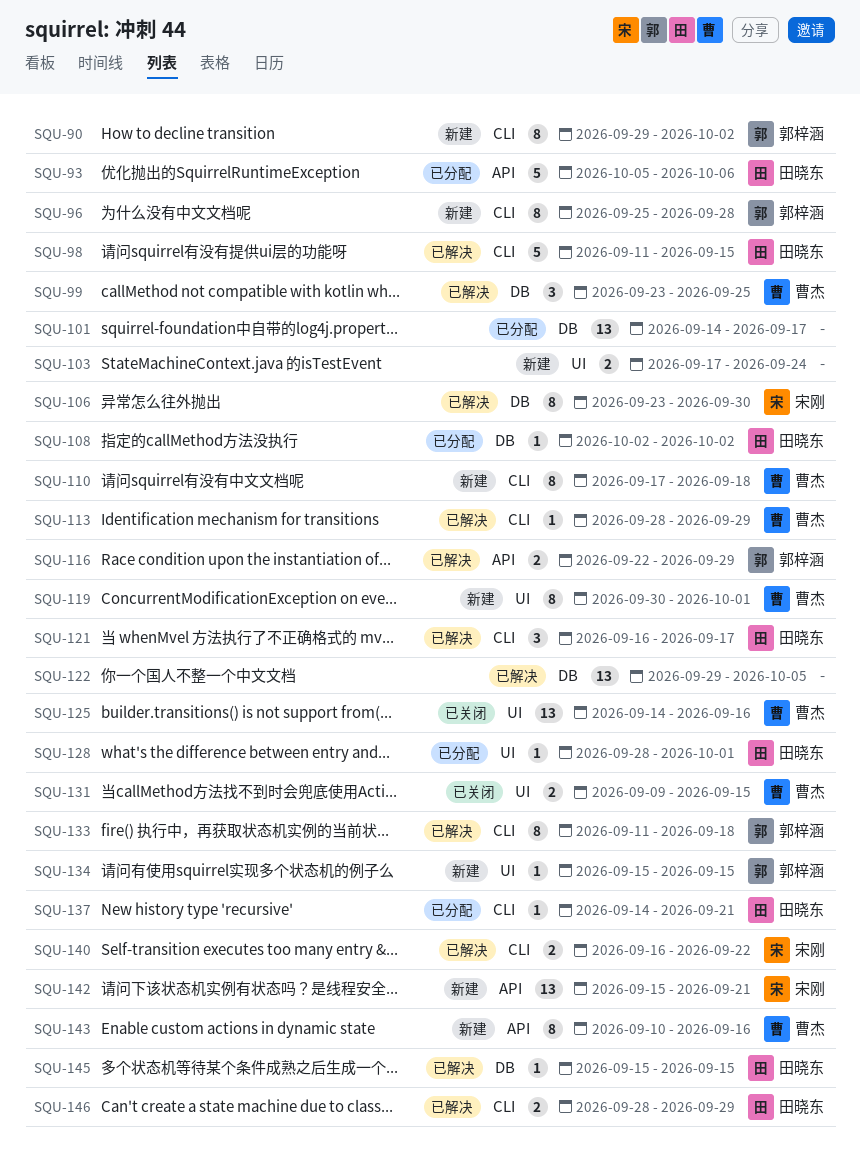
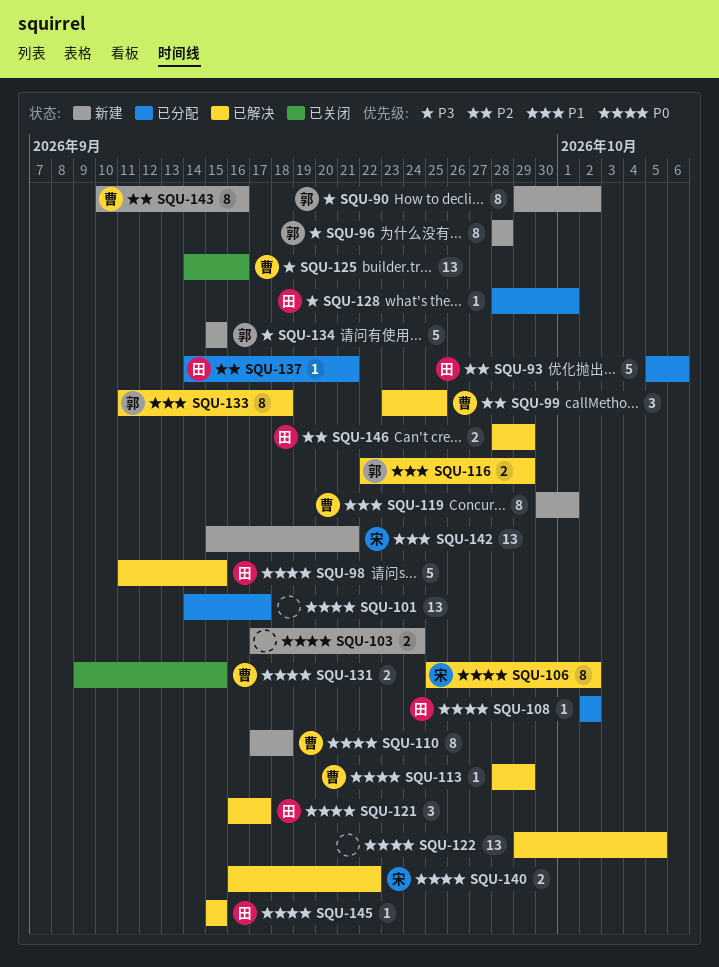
SQU-96, start: Sep 25 -> Sep 28
SQU-106, start: Sep 23 -> Sep 25
SQU-106, due: Sep 30 -> Oct 2
SQU-134, estimate: 1 -> 5

